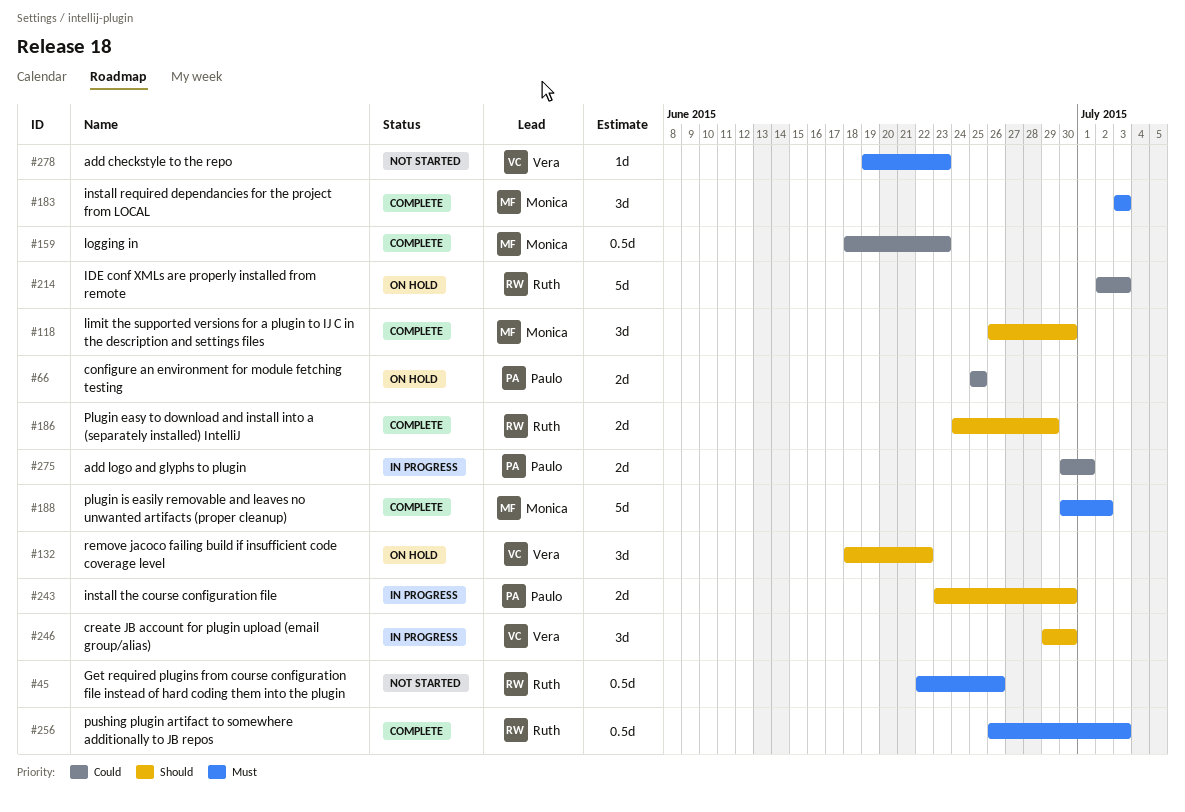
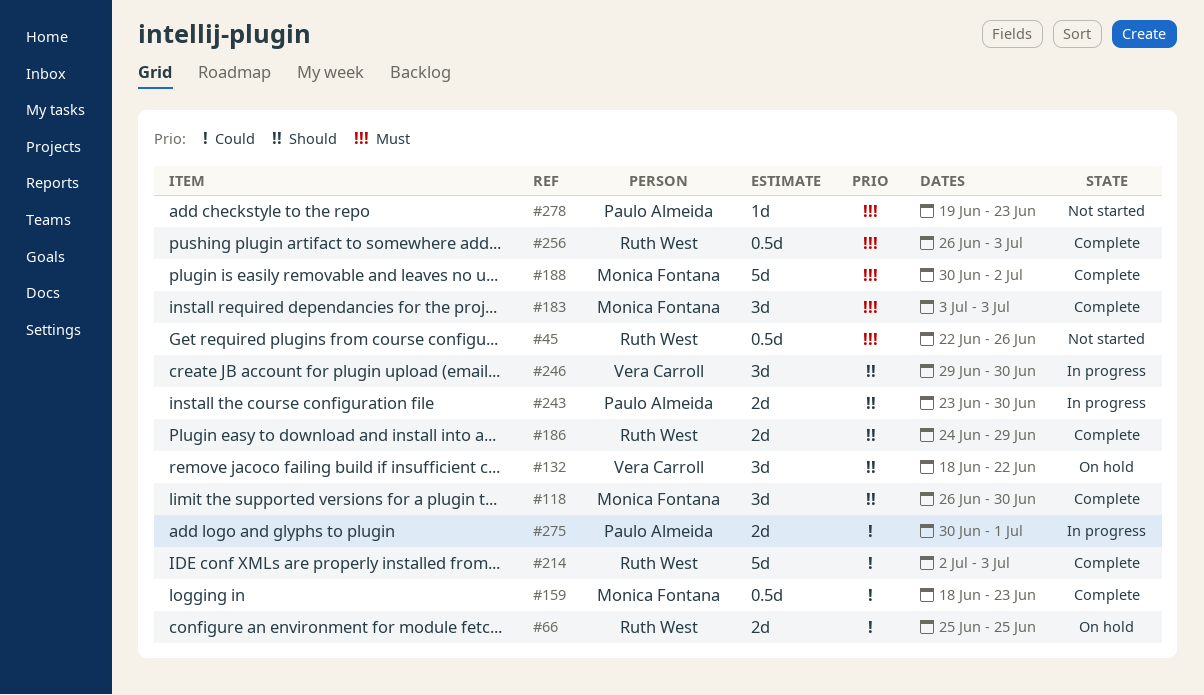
#66, owner: Paulo Almeida -> Ruth West
#214, status: On hold -> Complete
#278, owner: Vera Carroll -> Paulo Almeida

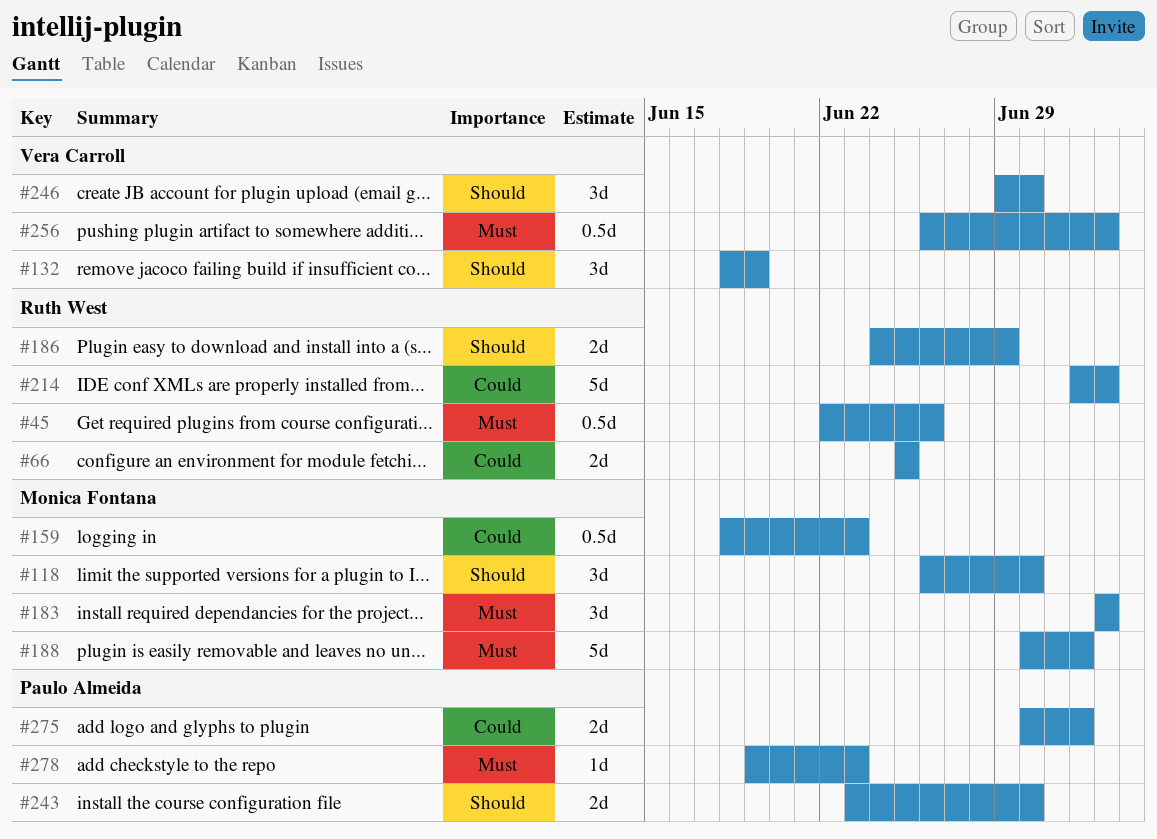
#132, due: Jun 22 -> Jun 19
#256, owner: Ruth West -> Vera Carroll
#275, due: Jul 1 -> Jul 2

